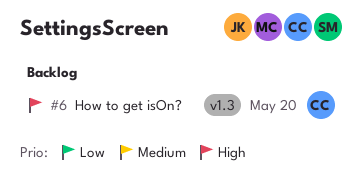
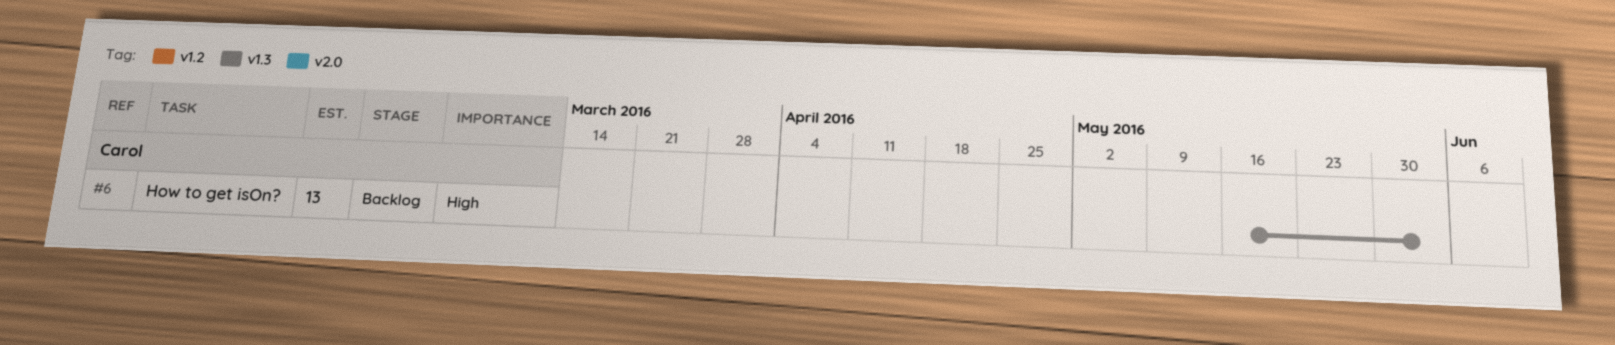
#6, due: May 20 -> Jun 3

